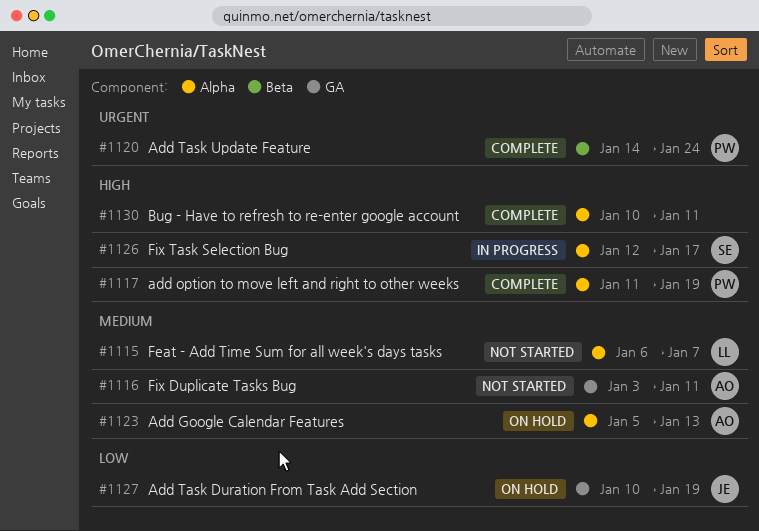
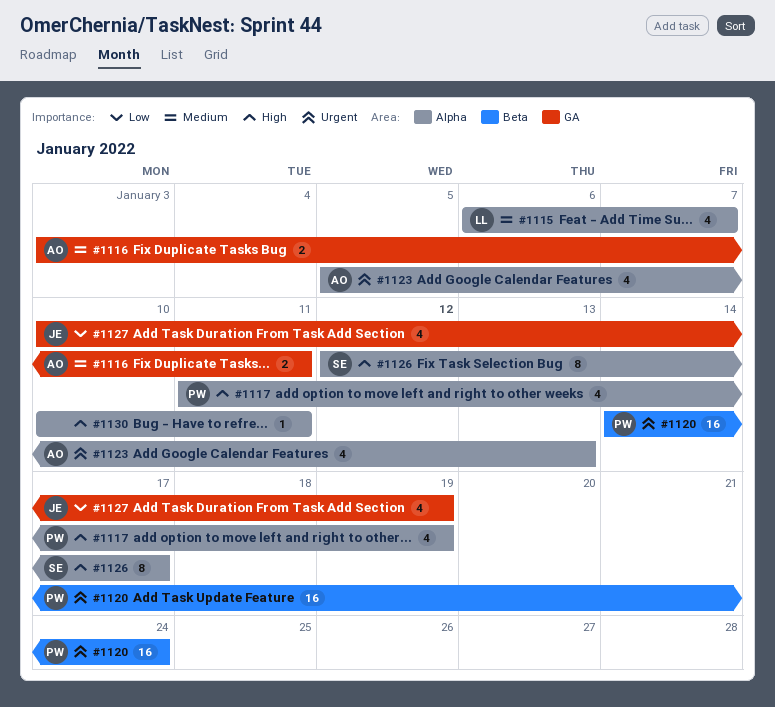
#1123, priority: Medium -> Urgent

